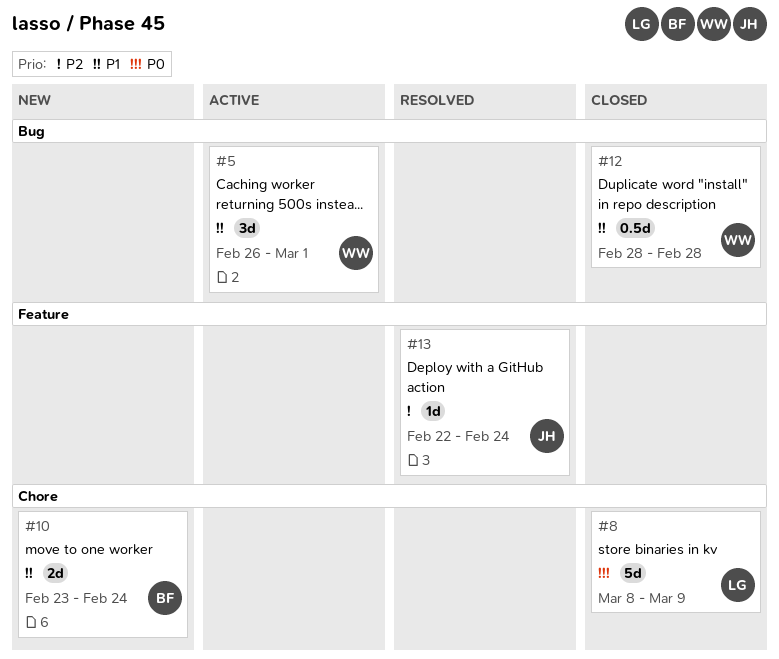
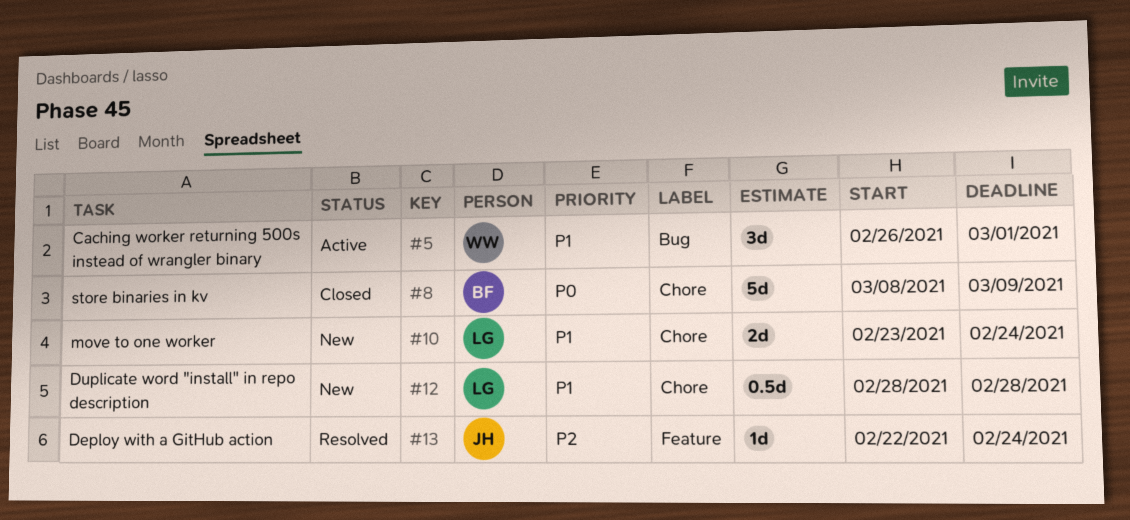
#8, owner: LG -> BF
#10, owner: BF -> LG
#12, status: Closed -> New
#12, owner: WW -> LG
#12, label: Bug -> Chore

